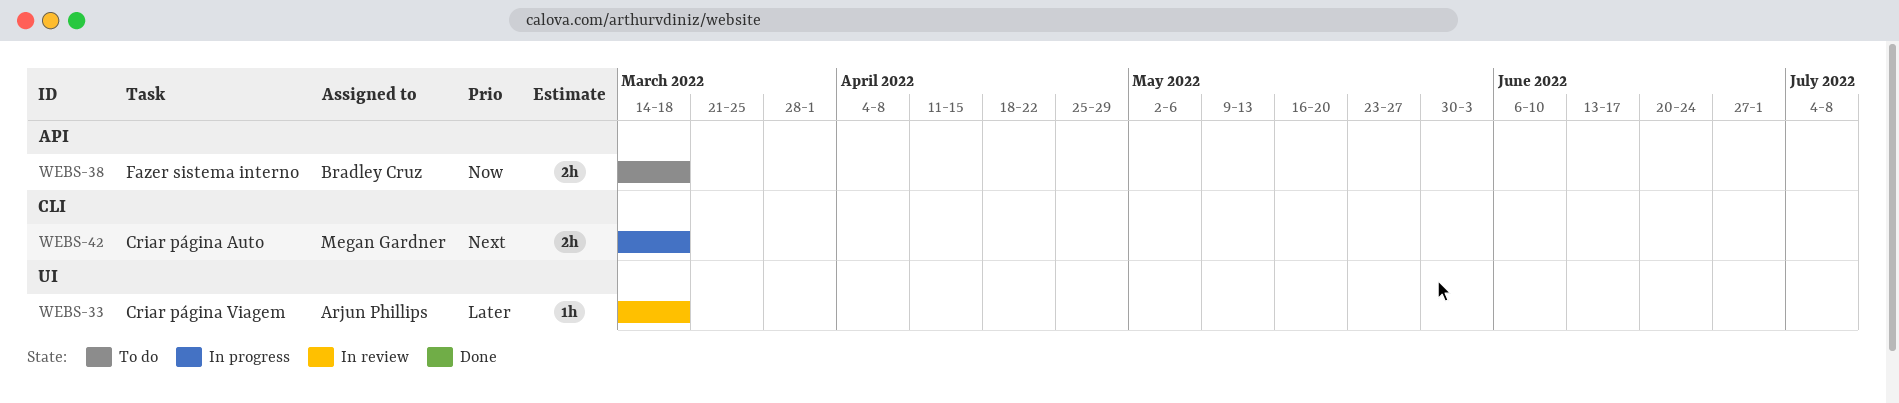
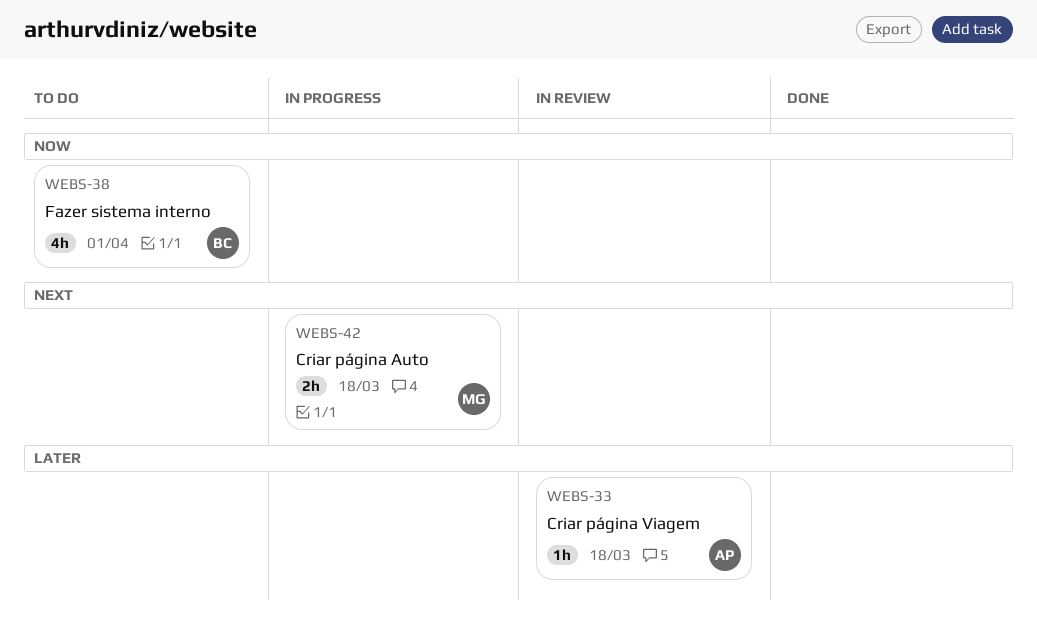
WEBS-38, estimate: 2h -> 4h
WEBS-38, due: Mar 18 -> Apr 1

